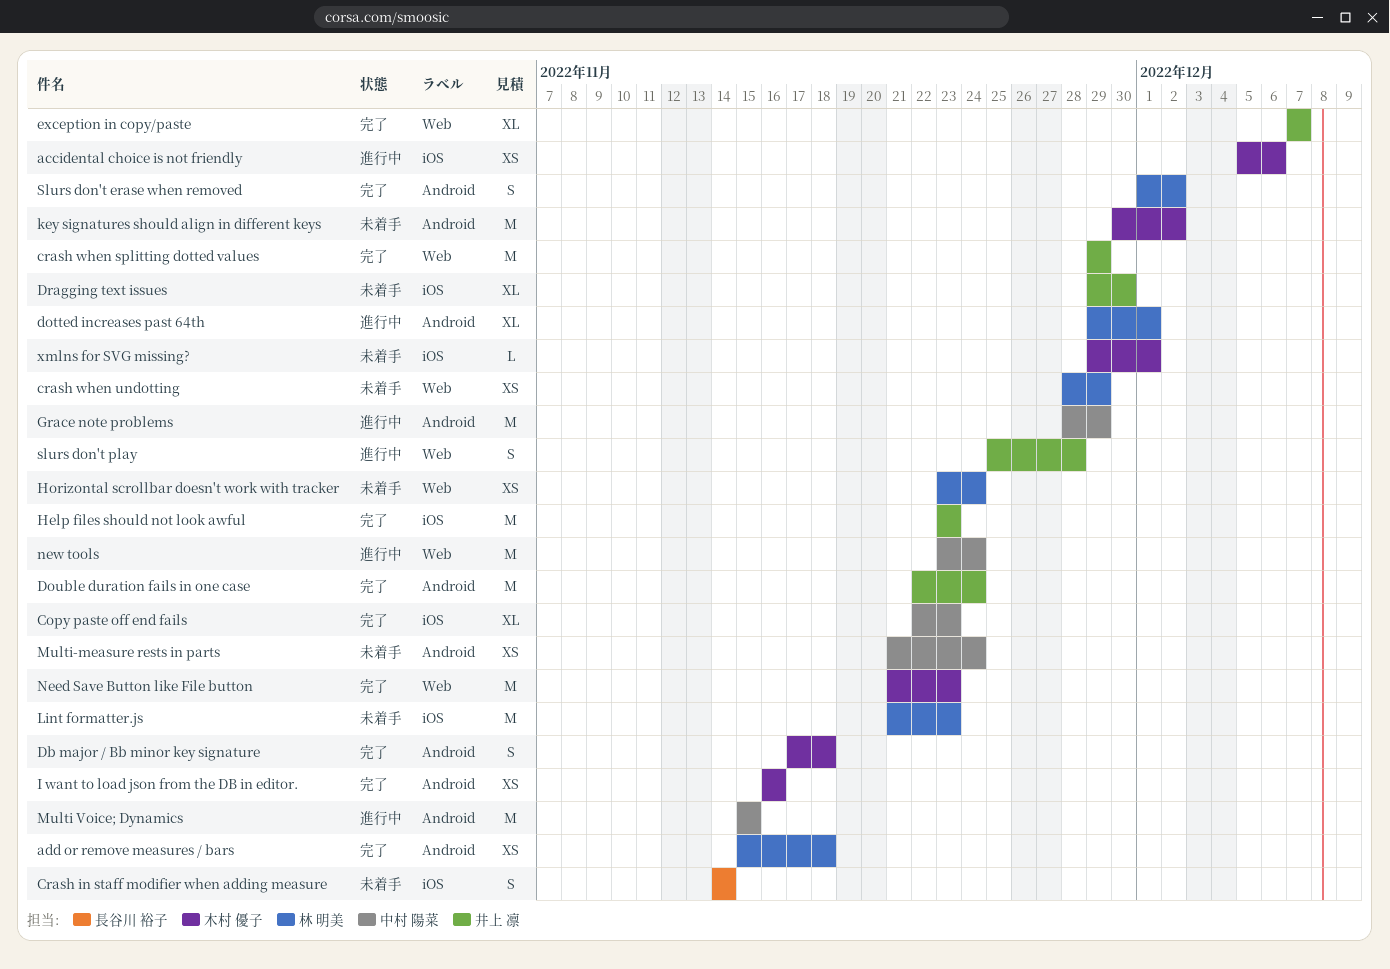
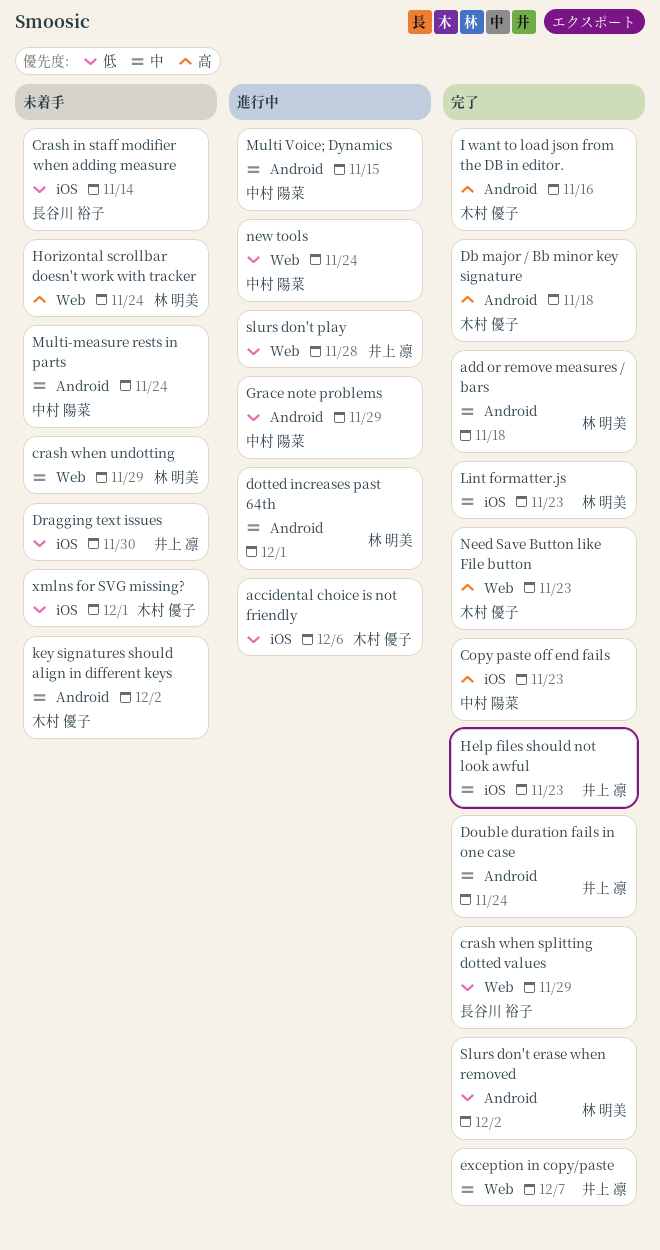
crash when splitting dotted values, owner: 井上 凛 -> 長谷川 裕子
Lint formatter.js, status: 未着手 -> 完了

